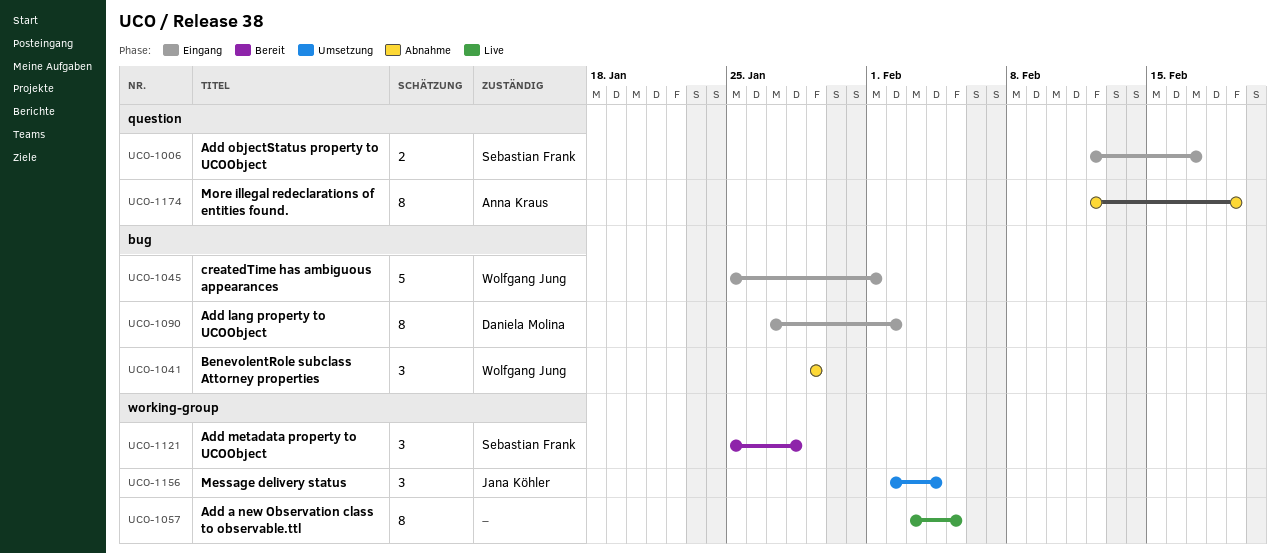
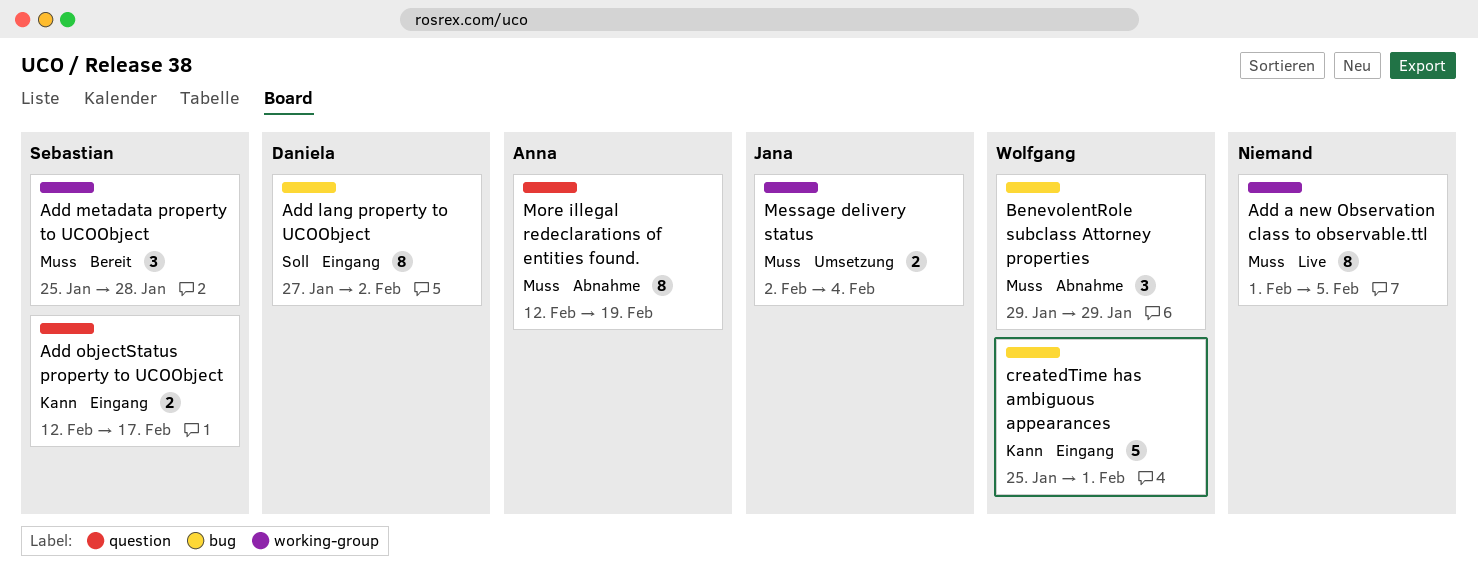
Add a new Observation class to observable.ttl, start: Feb 3 -> Feb 1
Message delivery status, estimate: 3 -> 2

